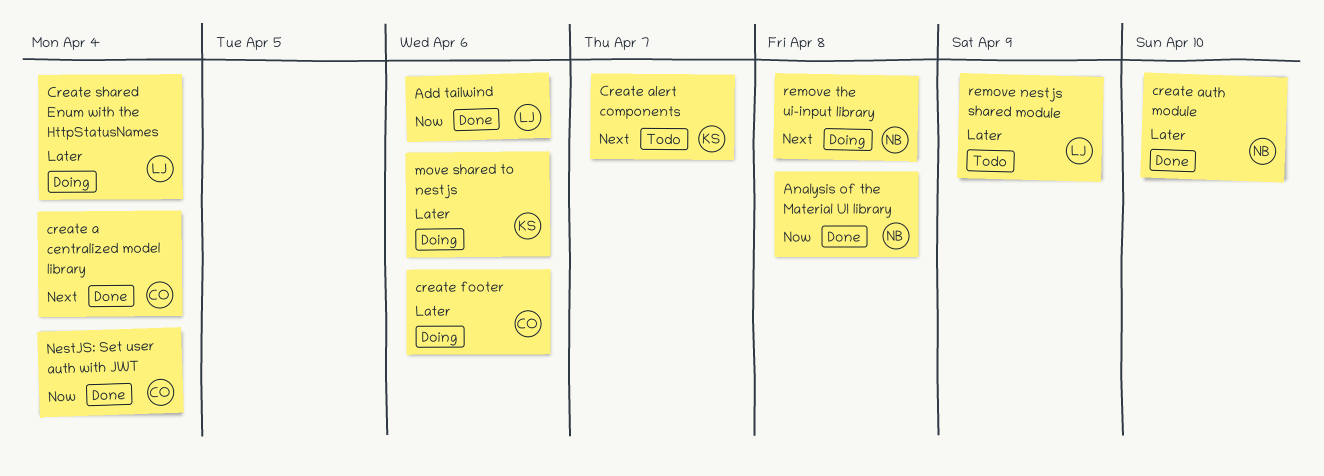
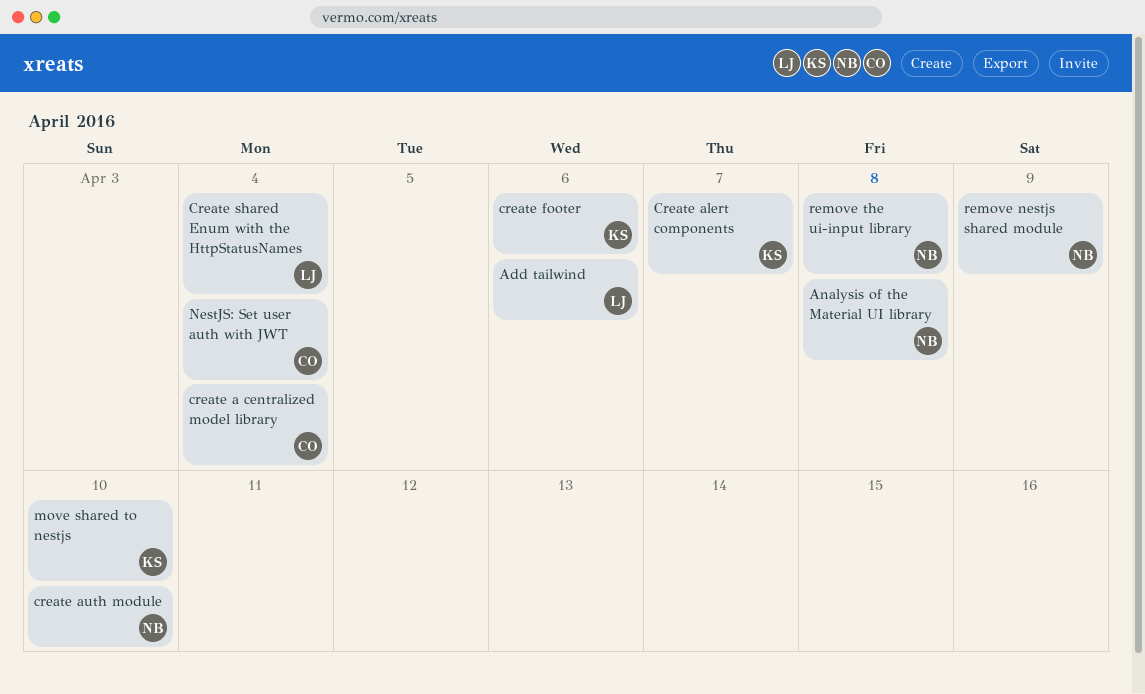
create footer, owner: CO -> KS
move shared to nestjs, due: Apr 6 -> Apr 10
remove nestjs shared module, owner: LJ -> NB

